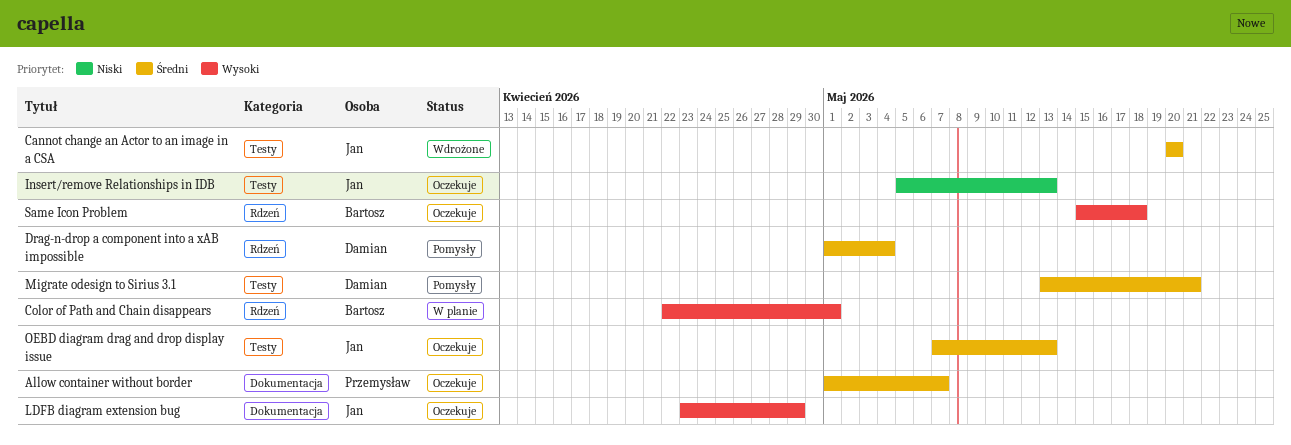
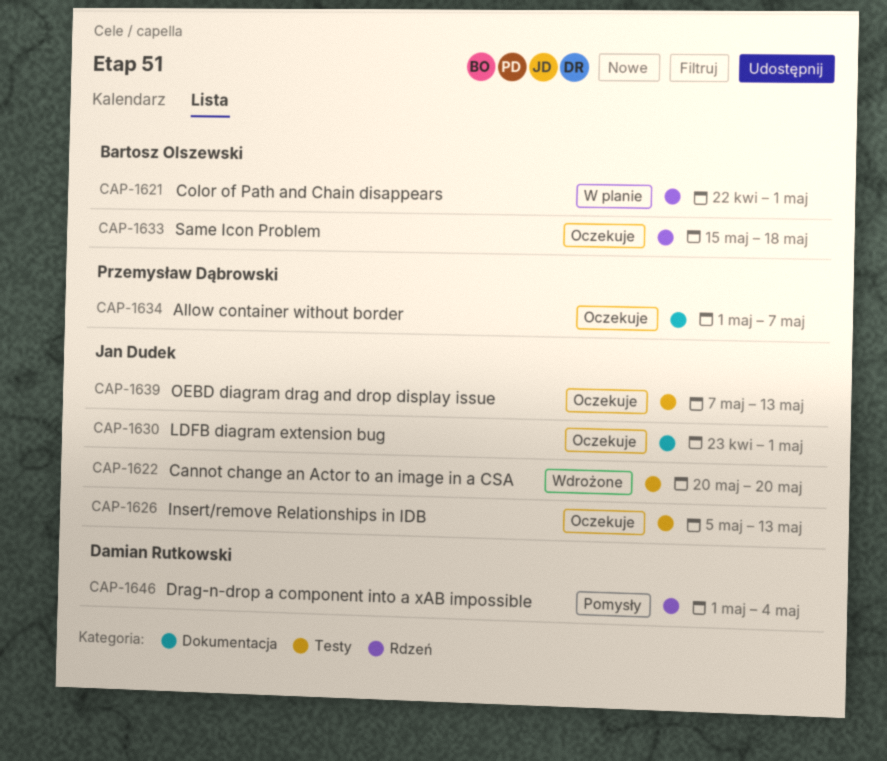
LDFB diagram extension bug, due: Apr 29 -> May 1
Migrate odesign to Sirius 3.1: present -> none

